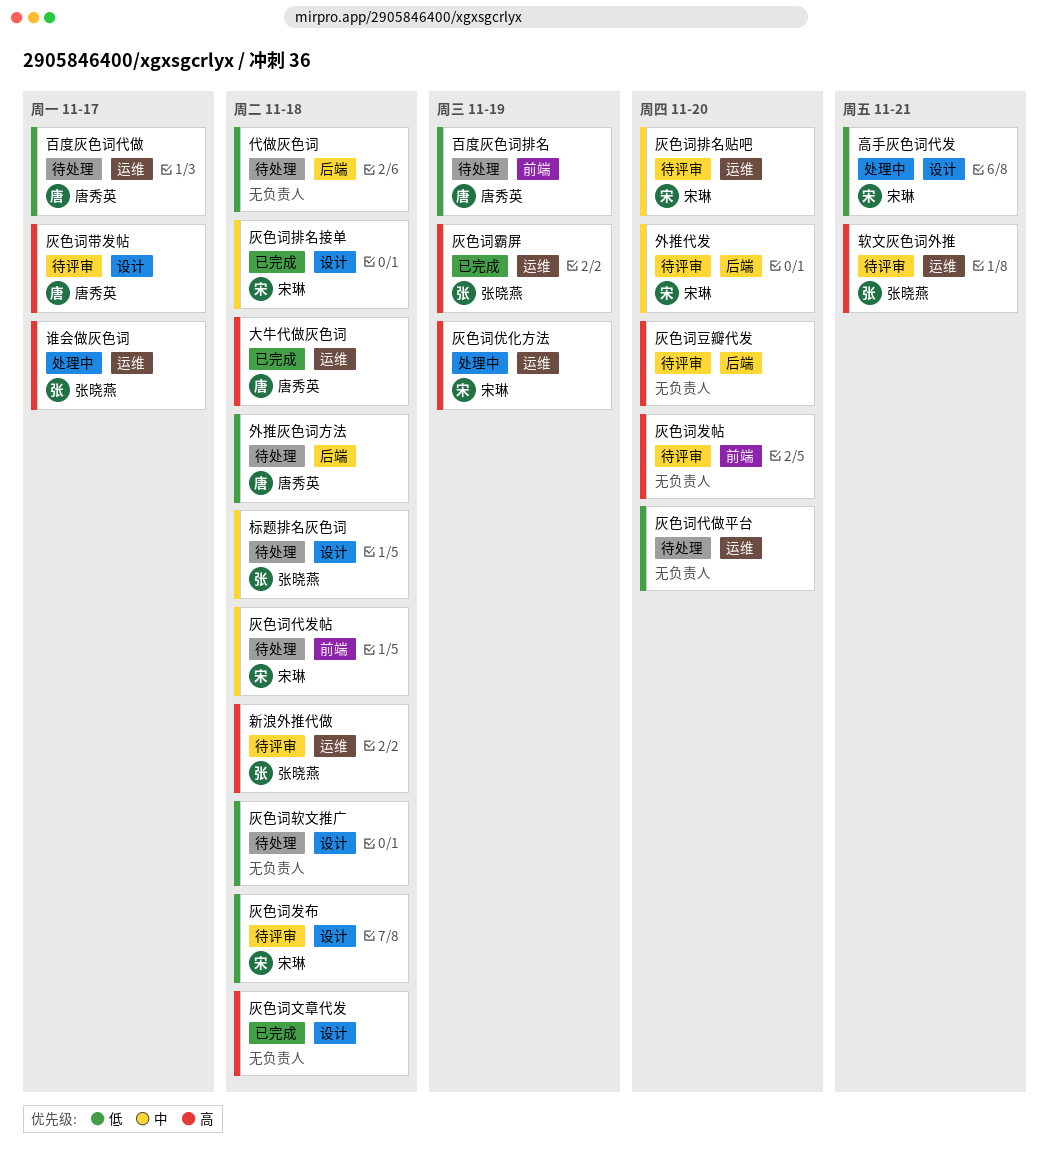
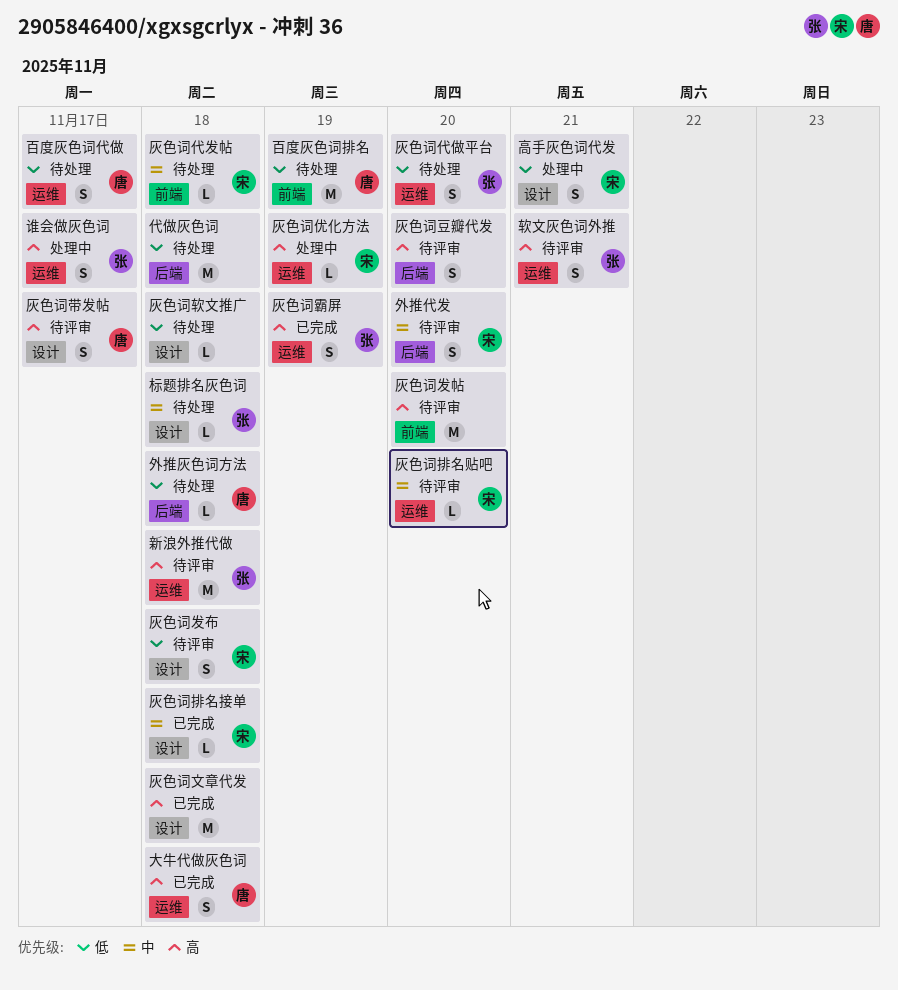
灰色词代做平台, owner: none -> 张晓燕

